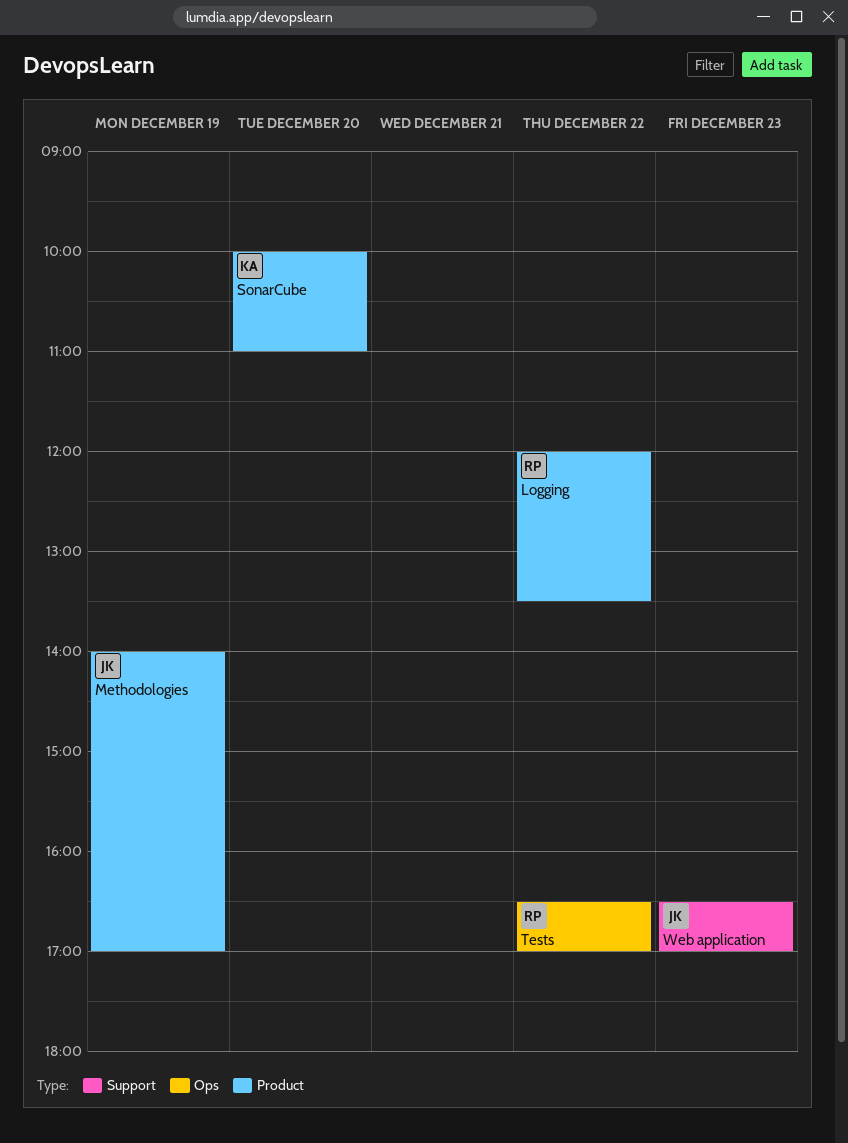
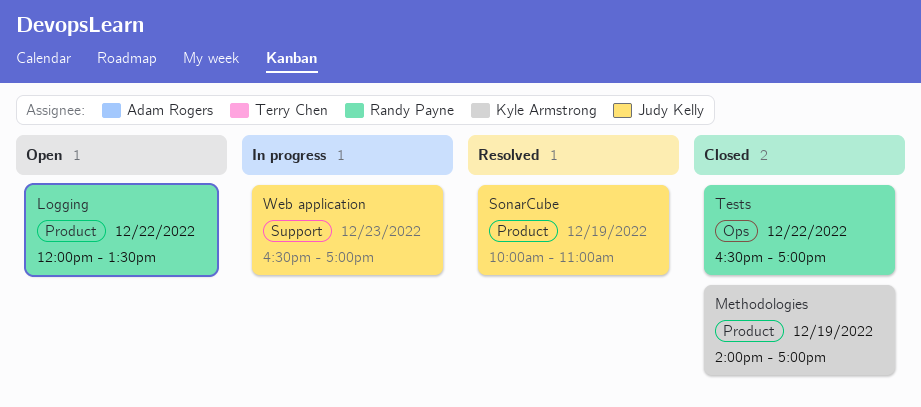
Methodologies, owner: Judy Kelly -> Kyle Armstrong
SonarCube, owner: Kyle Armstrong -> Judy Kelly
SonarCube, day: Dec 20 -> Dec 19

